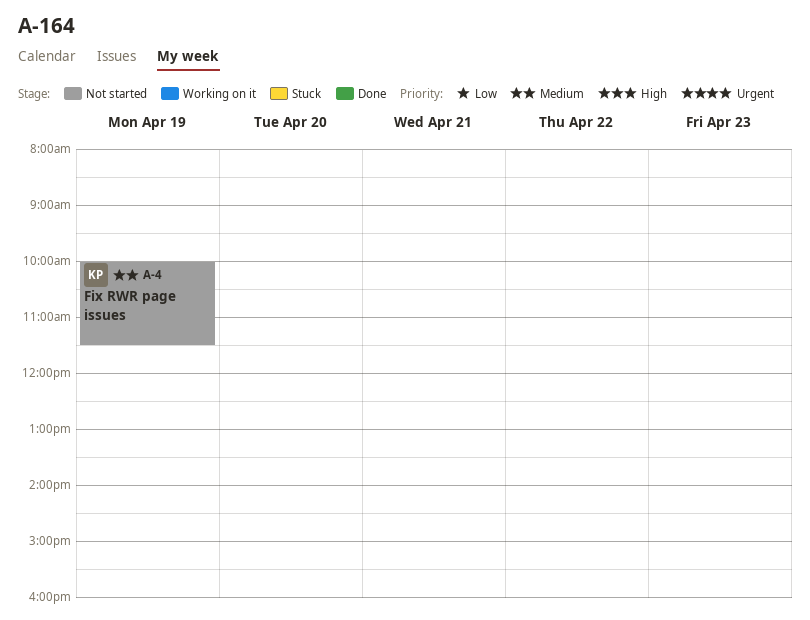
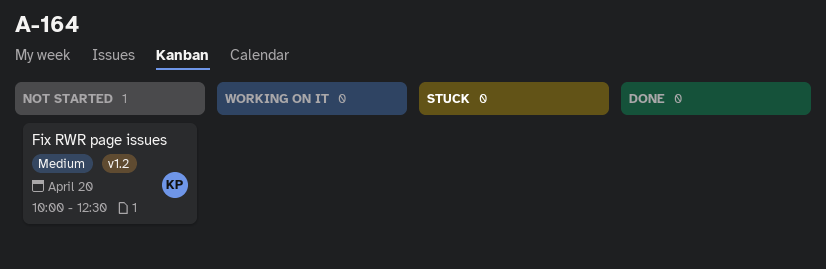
Fix RWR page issues, day: Apr 19 -> Apr 20
Fix RWR page issues, ends: 11:30 -> 12:30

